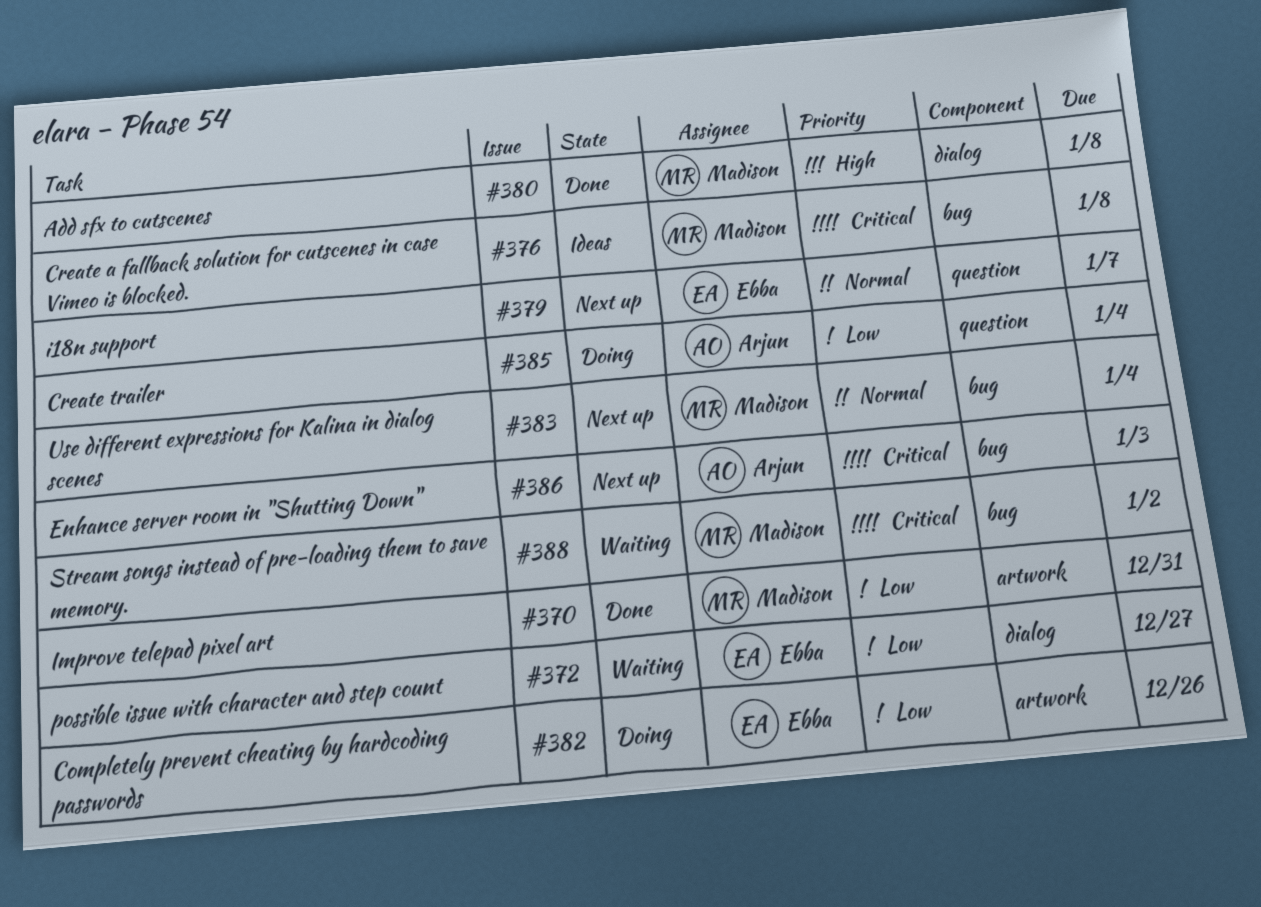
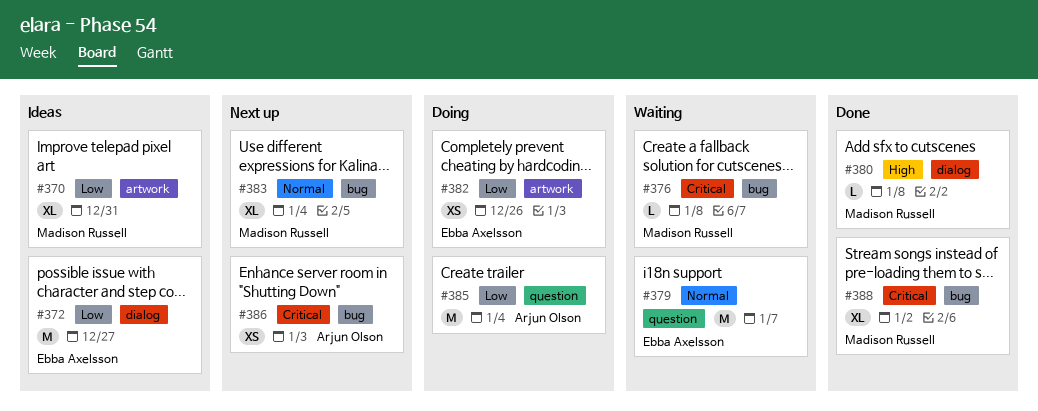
#370, status: Done -> Ideas
#372, status: Waiting -> Ideas
#376, status: Ideas -> Waiting
#379, status: Next up -> Waiting
#388, status: Waiting -> Done

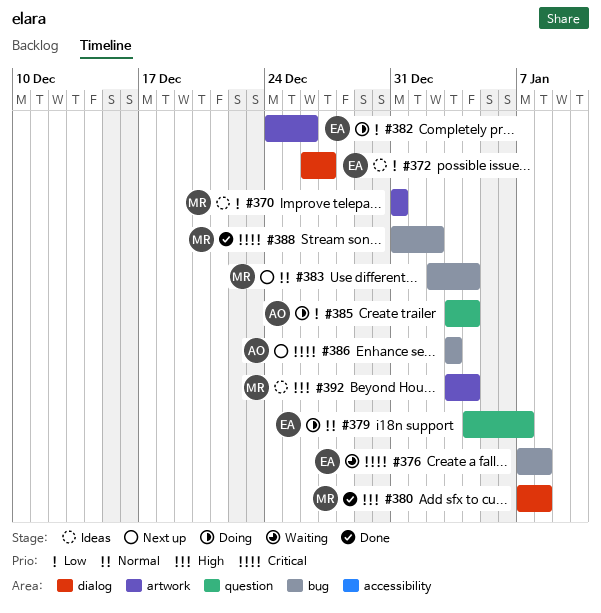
#376, owner: Madison Russell -> Ebba Axelsson
#379, status: Waiting -> Doing
#392: none -> present

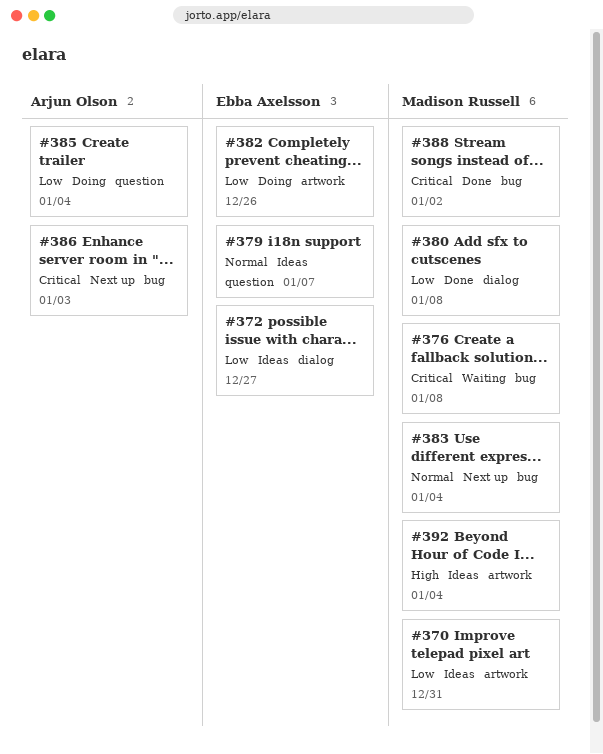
#376, owner: Ebba Axelsson -> Madison Russell
#379, status: Doing -> Ideas
#380, priority: High -> Low

